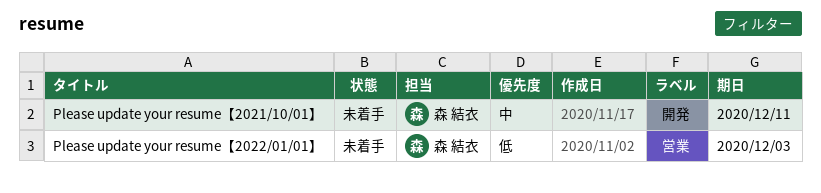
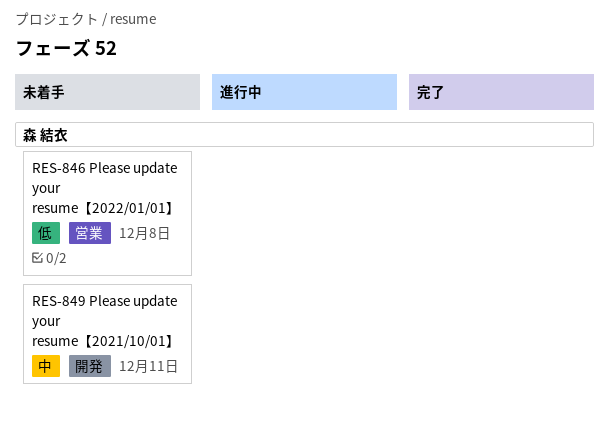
Please update your resume【2022/01/01】, due: Dec 3 -> Dec 8

